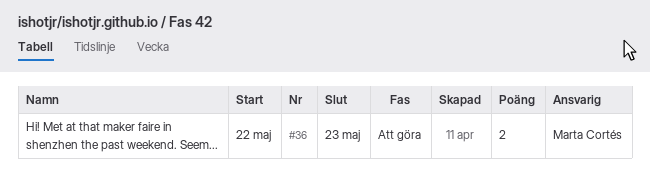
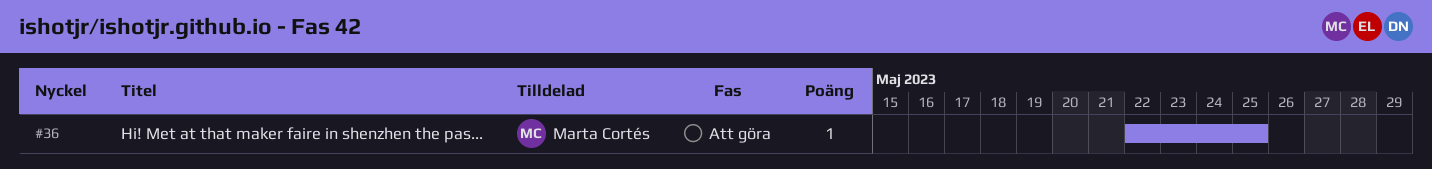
#36, estimate: 2 -> 1
#36, due: May 23 -> May 25

